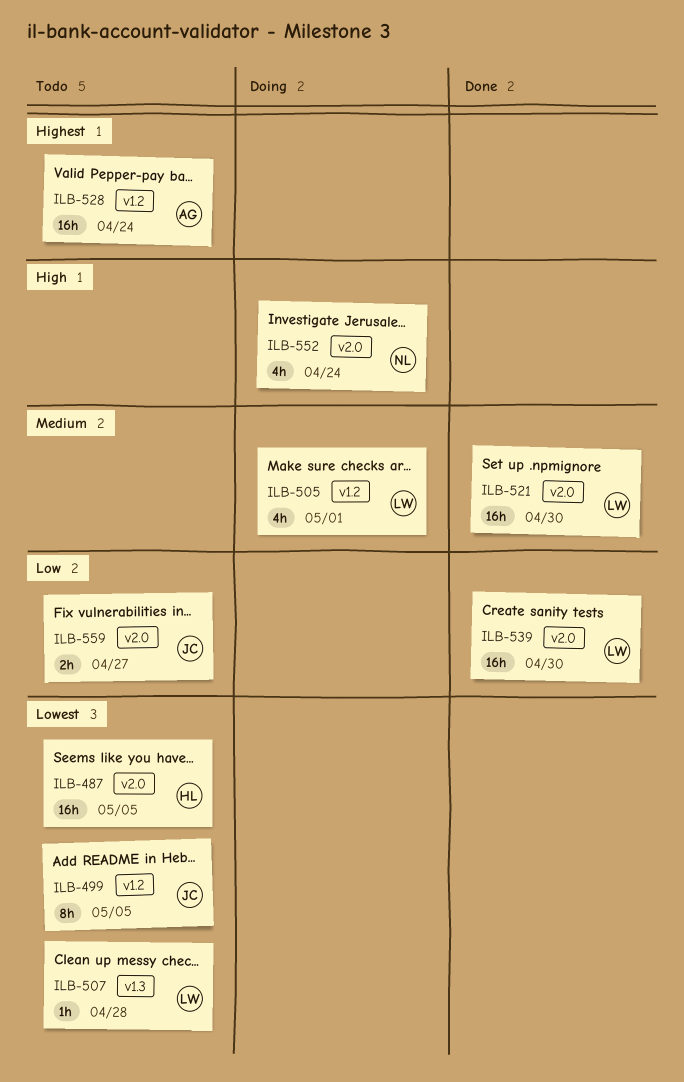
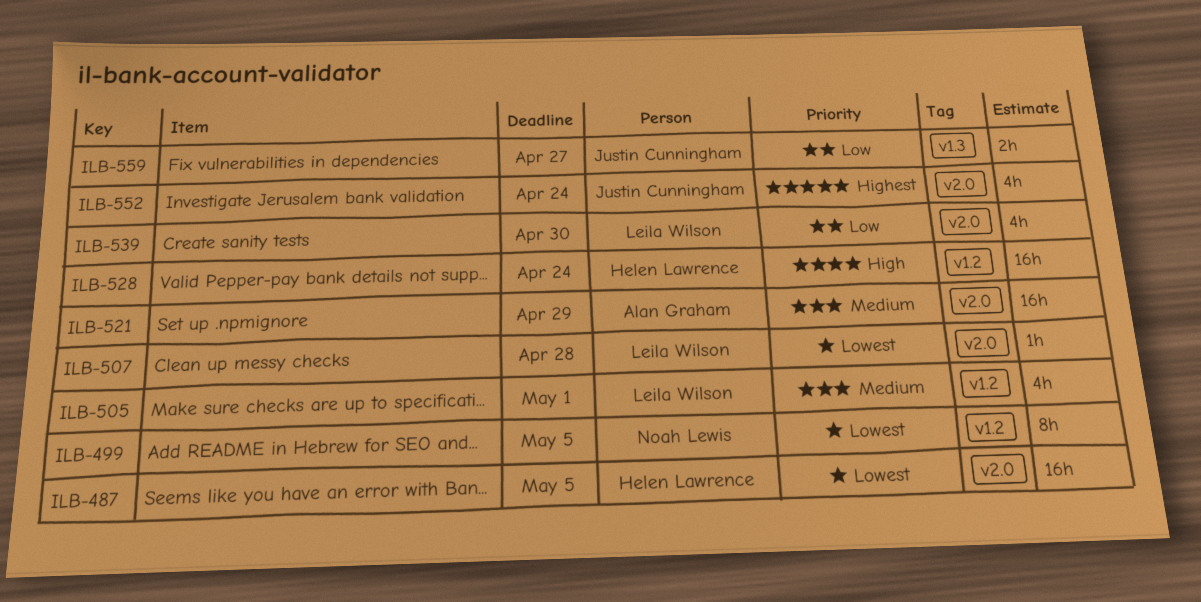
ILB-499, owner: Justin Cunningham -> Noah Lewis
ILB-507, label: v1.3 -> v2.0
ILB-521, owner: Leila Wilson -> Alan Graham
ILB-521, due: Apr 30 -> Apr 29
ILB-528, owner: Alan Graham -> Helen Lawrence
ILB-528, priority: Highest -> High
ILB-539, estimate: 16h -> 4h
ILB-552, owner: Noah Lewis -> Justin Cunningham
ILB-552, priority: High -> Highest
ILB-559, label: v2.0 -> v1.3

